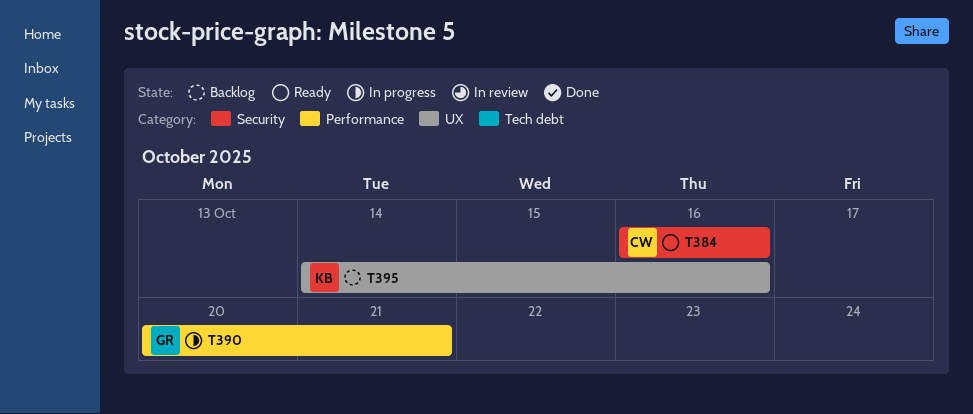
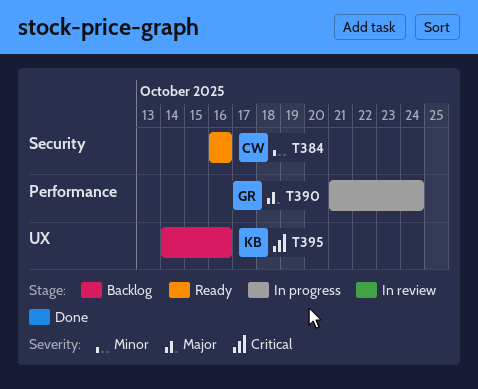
T390, start: Oct 20 -> Oct 21
T390, due: Oct 21 -> Oct 24

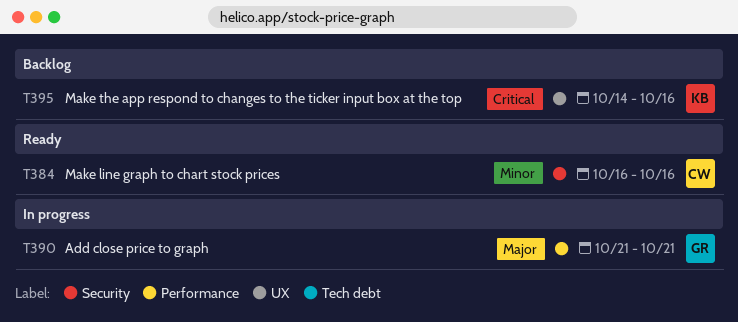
T390, due: Oct 24 -> Oct 21

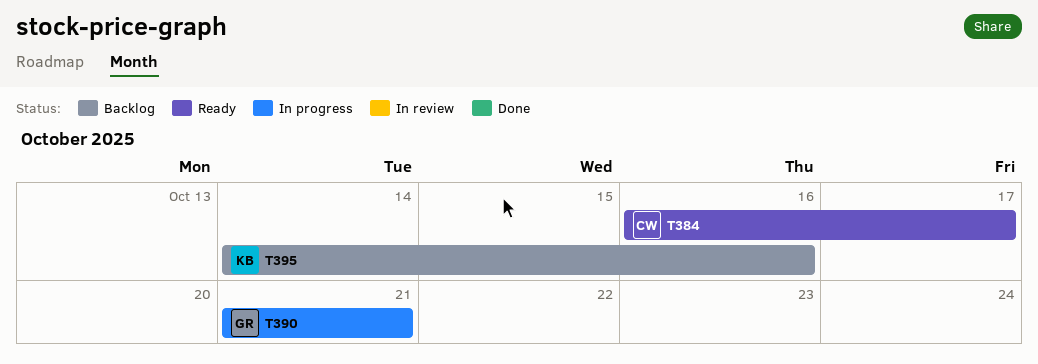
T384, due: Oct 16 -> Oct 17

